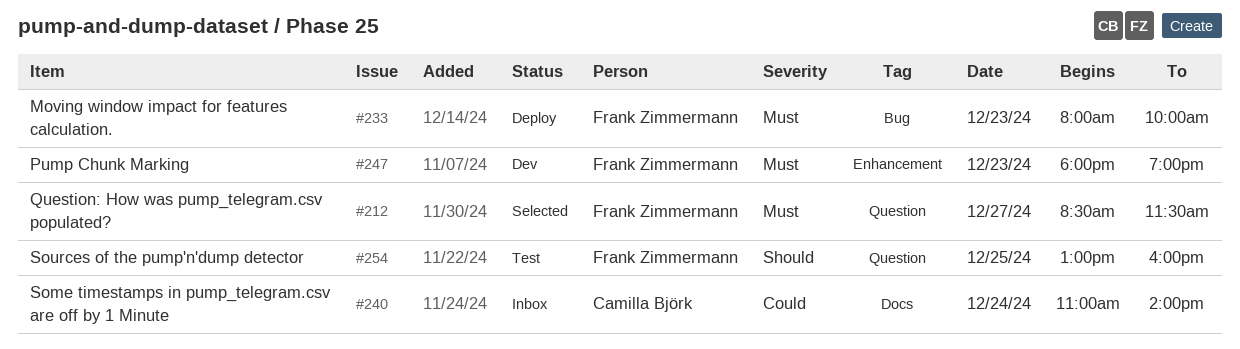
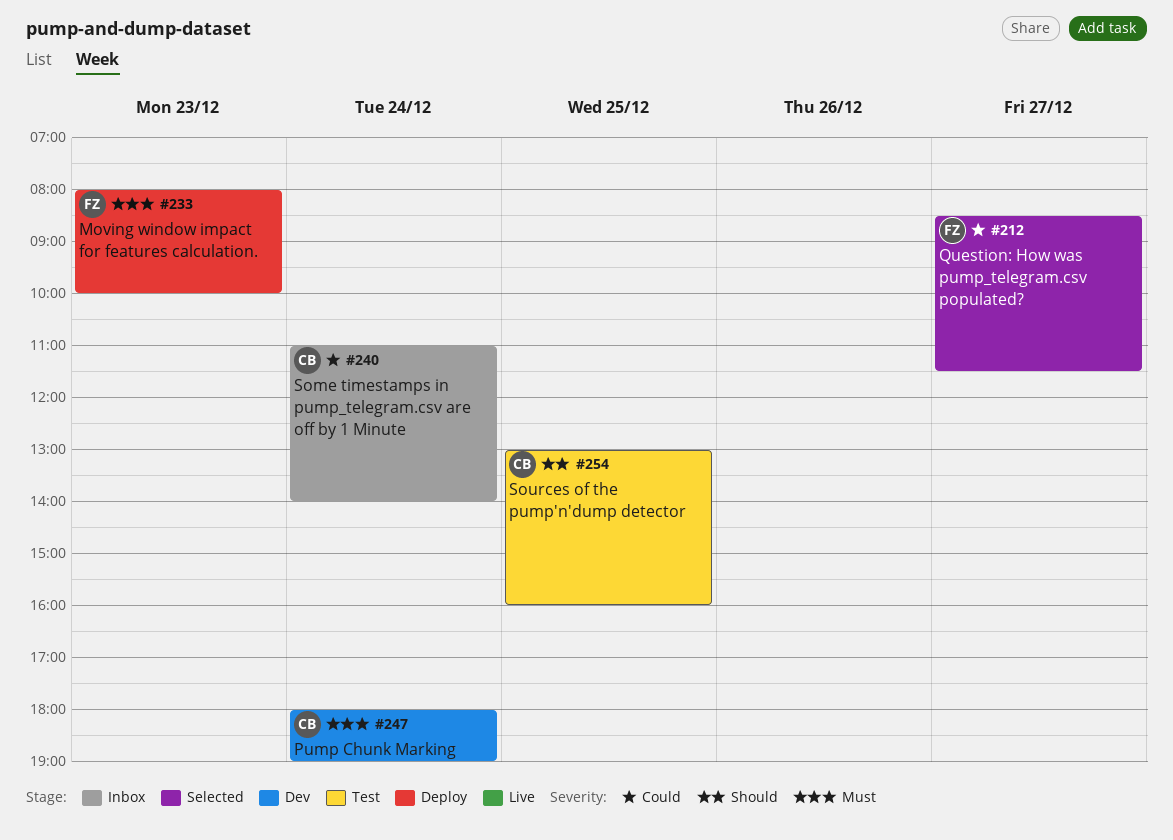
#212, priority: Must -> Could
#247, owner: Frank Zimmermann -> Camilla Björk
#247, day: Dec 23 -> Dec 24
#254, owner: Frank Zimmermann -> Camilla Björk

